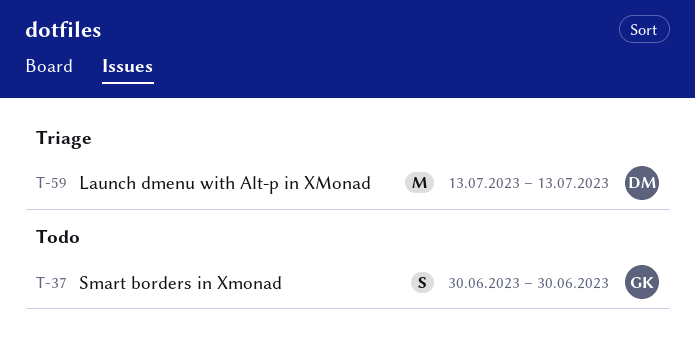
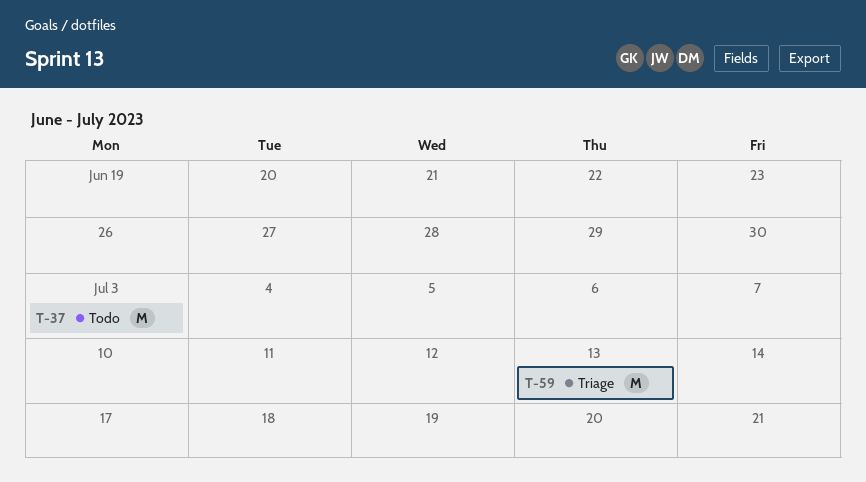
T-37, estimate: S -> M
T-37, due: Jun 30 -> Jul 3

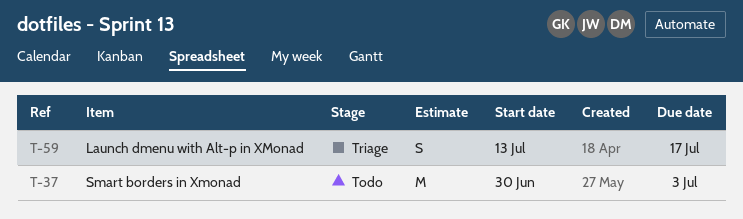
T-59, estimate: M -> S
T-59, due: Jul 13 -> Jul 17

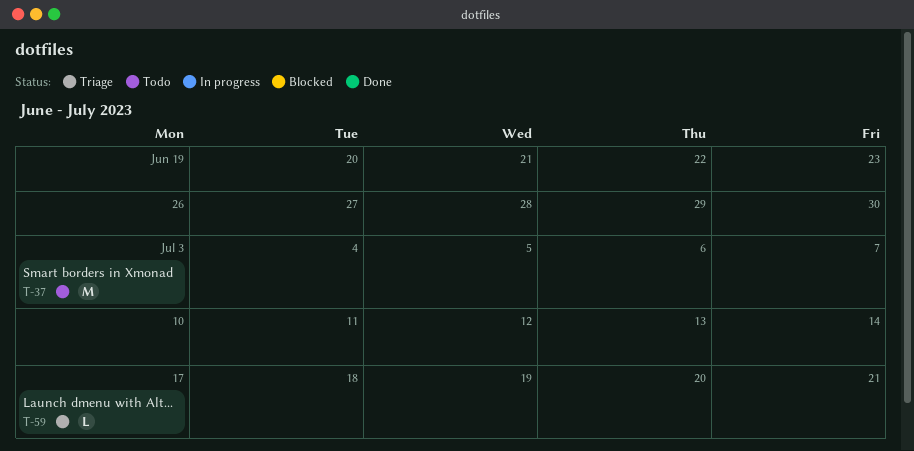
T-59, estimate: S -> L

